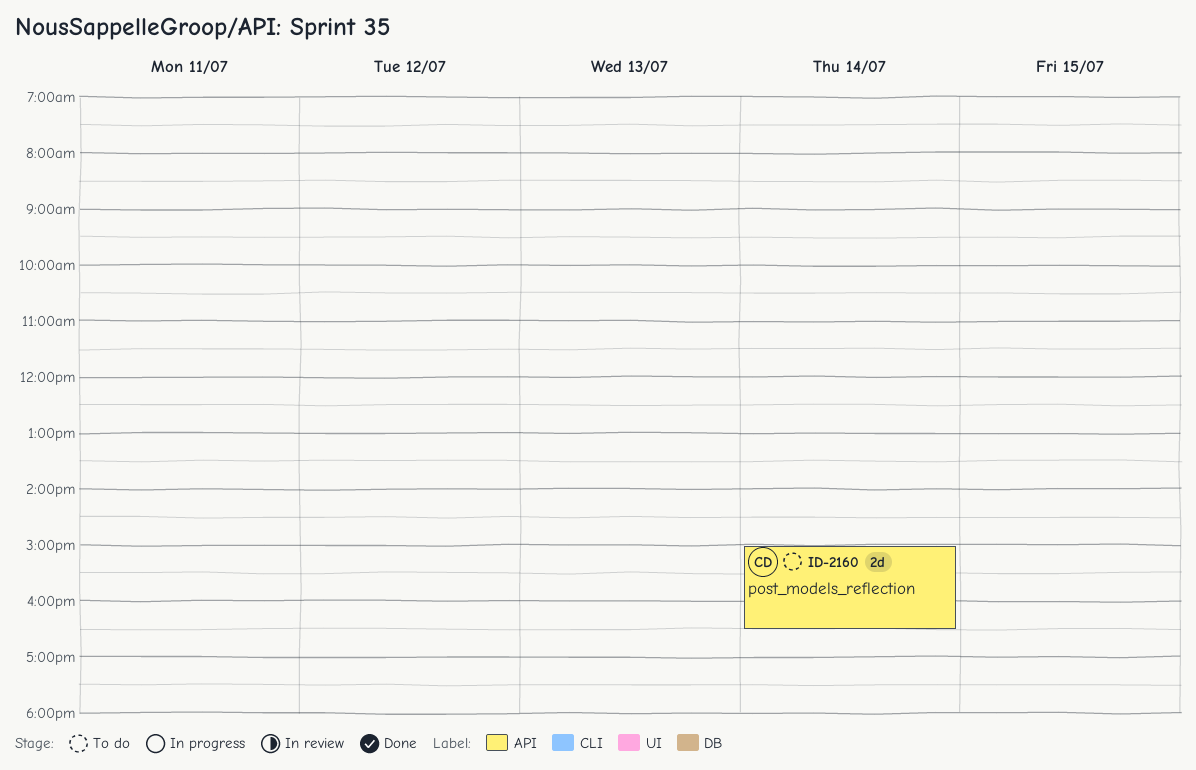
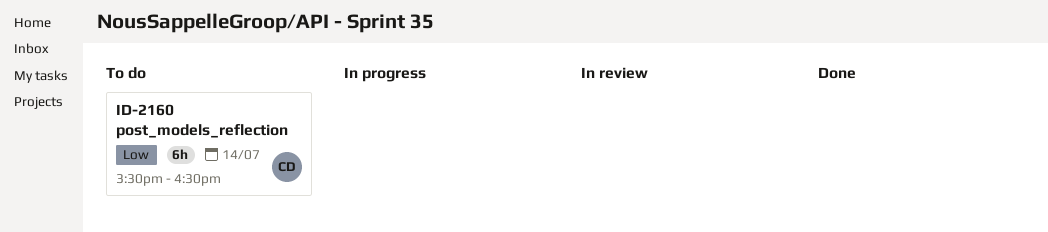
ID-2160, estimate: 2d -> 6h
ID-2160, begins: 15:00 -> 15:30

